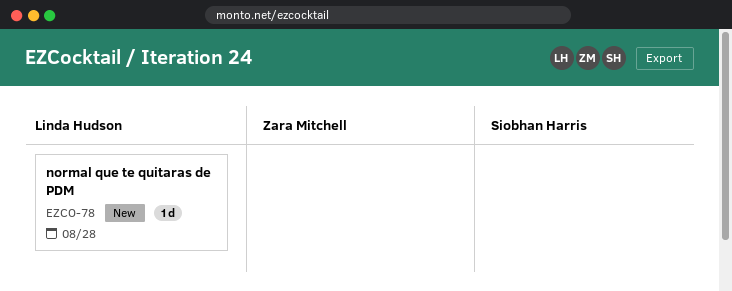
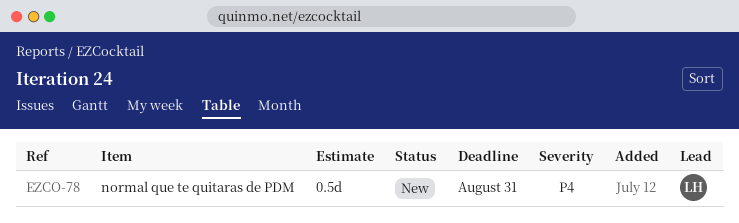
EZCO-78, estimate: 1d -> 0.5d
EZCO-78, due: Aug 28 -> Aug 31

